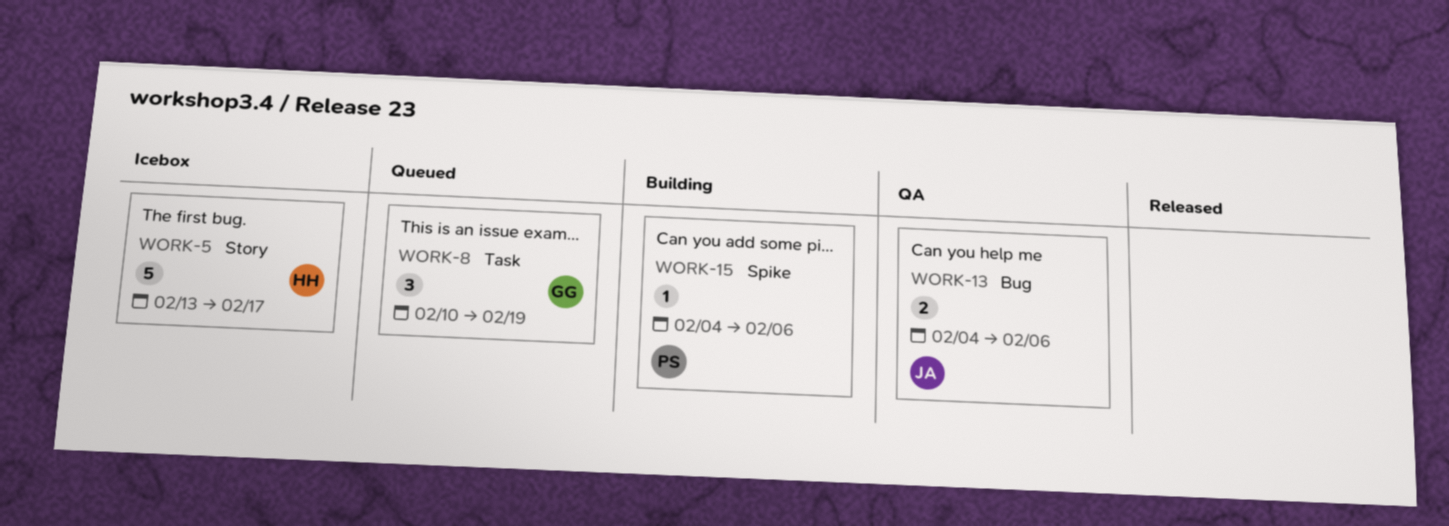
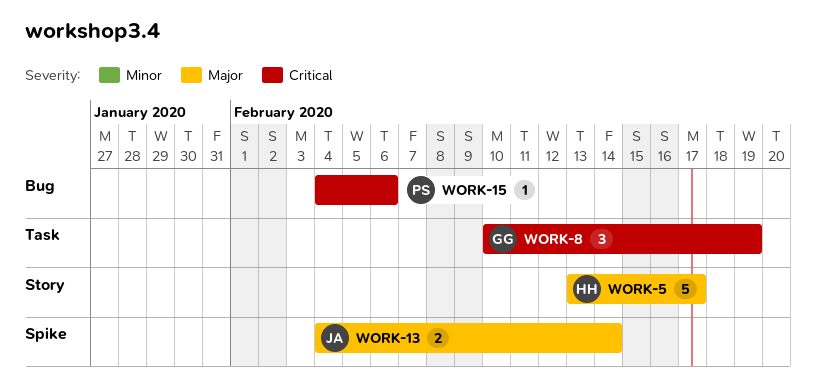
WORK-13, label: Bug -> Spike
WORK-13, due: Feb 6 -> Feb 14
WORK-15, label: Spike -> Bug

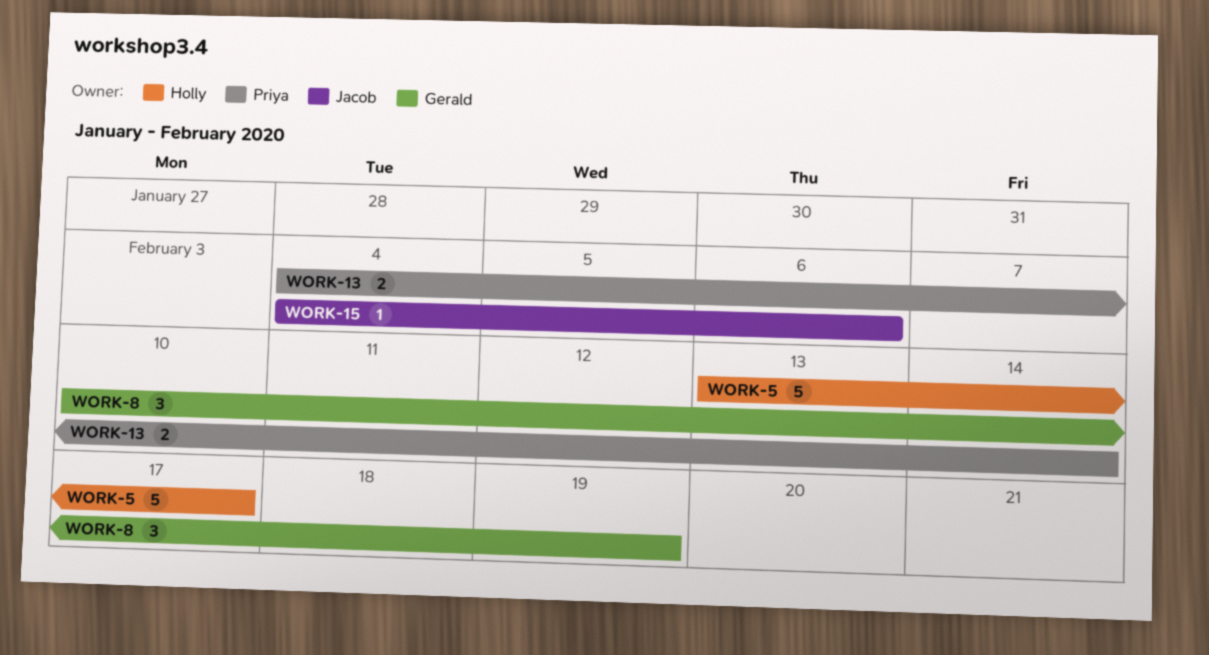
WORK-13, owner: Jacob -> Priya
WORK-15, owner: Priya -> Jacob

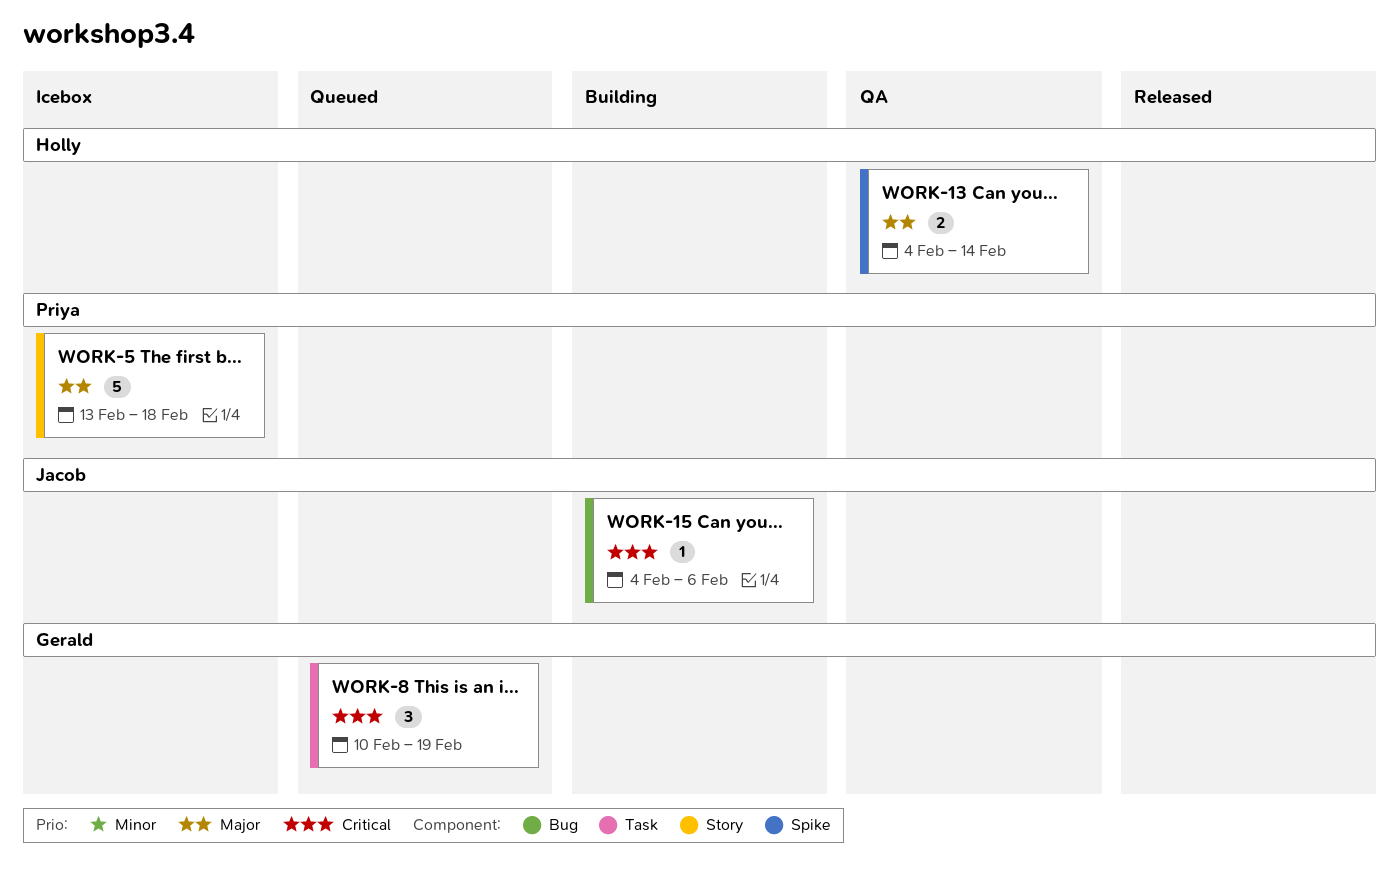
WORK-5, owner: Holly -> Priya
WORK-5, due: Feb 17 -> Feb 18
WORK-13, owner: Priya -> Holly

